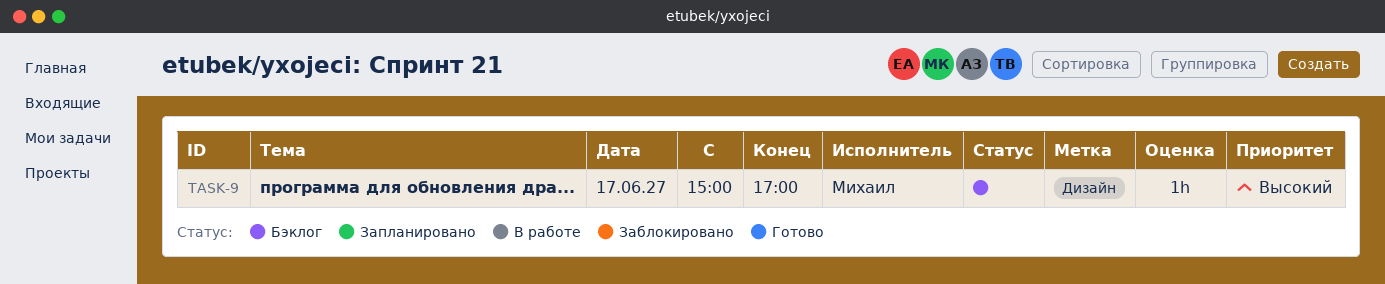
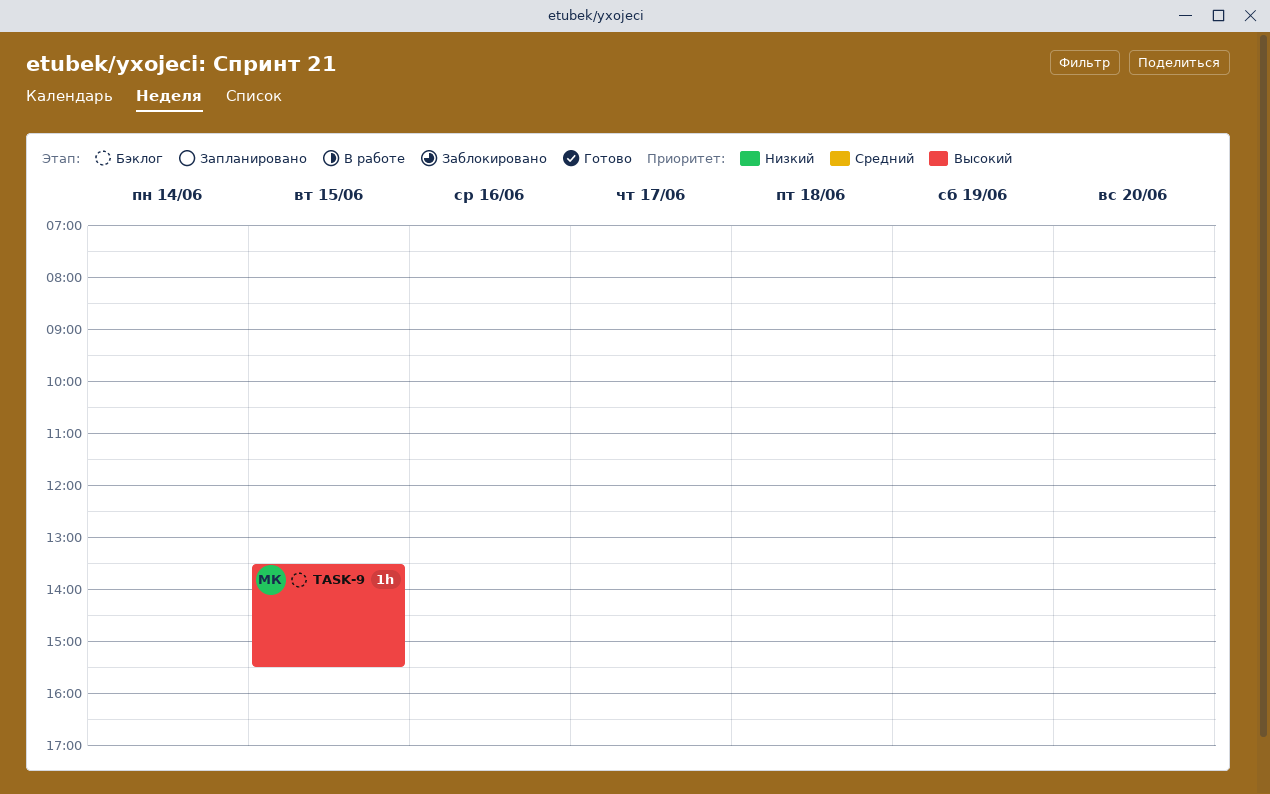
TASK-9, day: Jun 17 -> Jun 15
TASK-9, begins: 15:00 -> 13:30
TASK-9, ends: 17:00 -> 15:30

